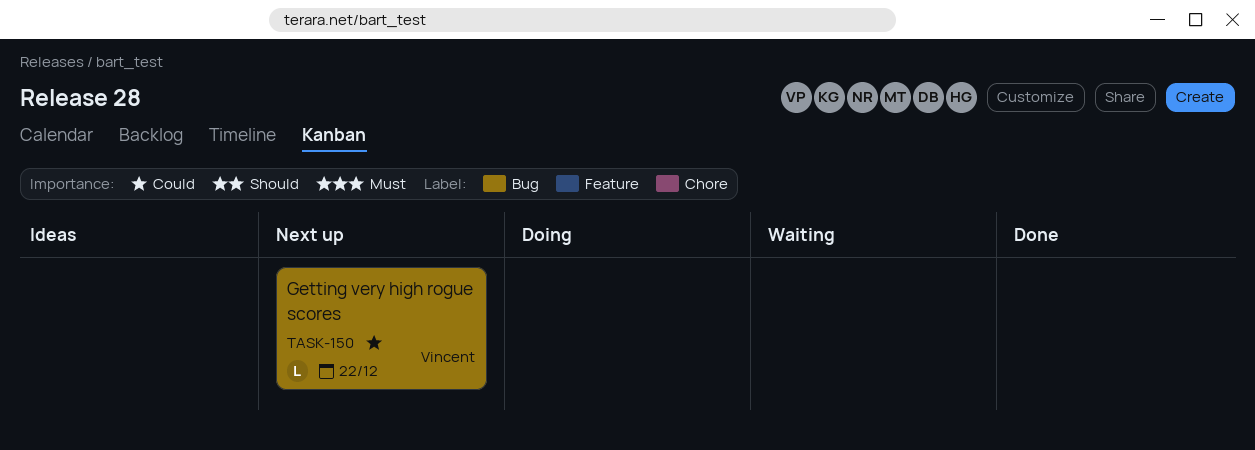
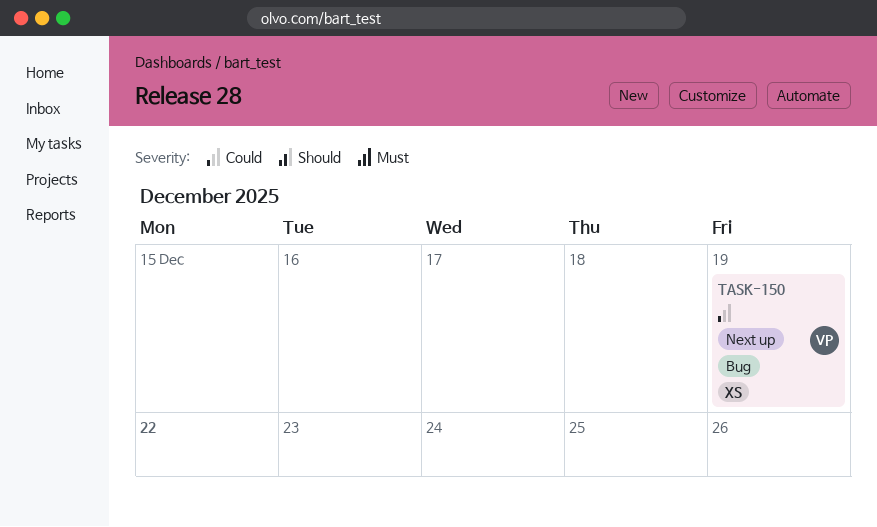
TASK-150, estimate: L -> XS
TASK-150, due: Dec 22 -> Dec 19

